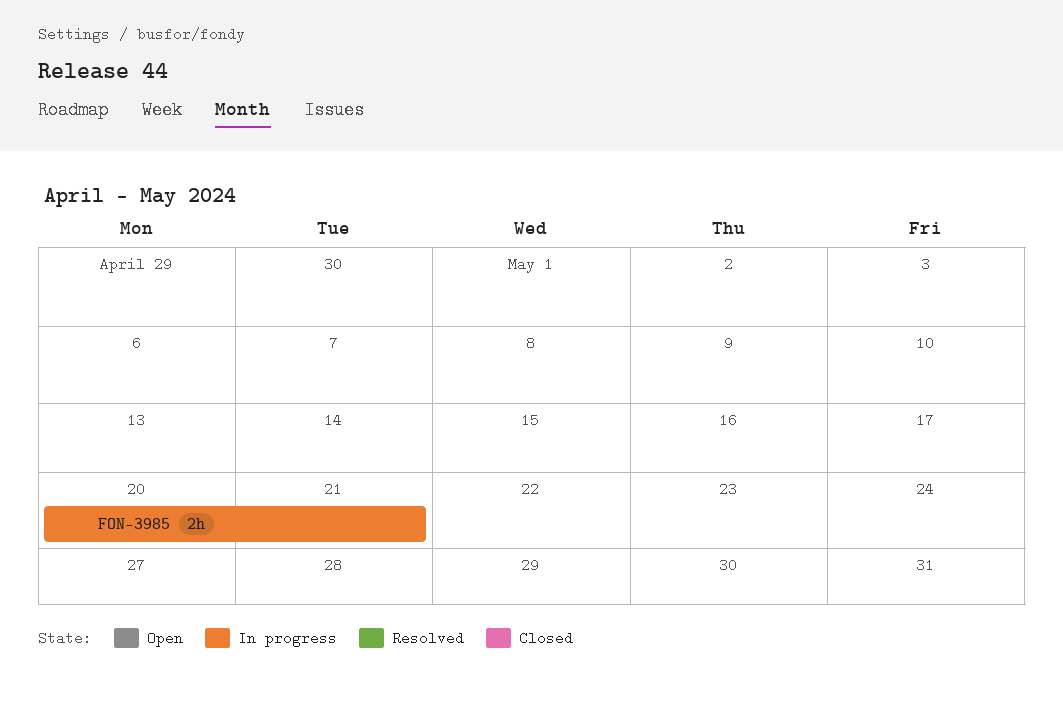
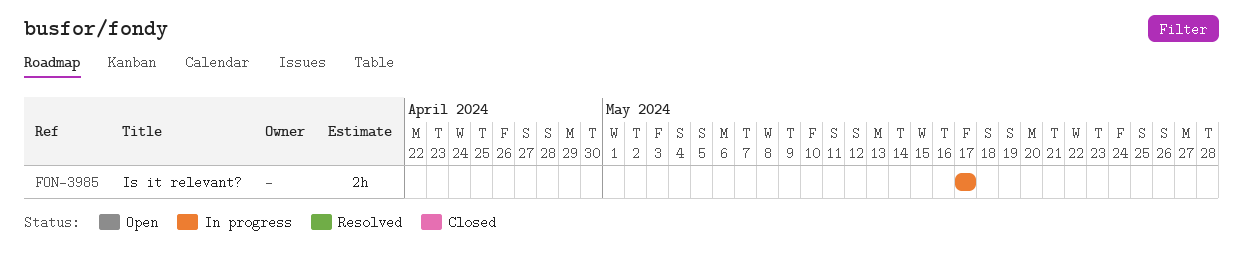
FON-3985, start: May 20 -> May 17
FON-3985, due: May 21 -> May 17

